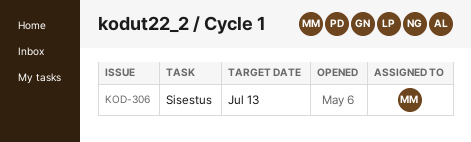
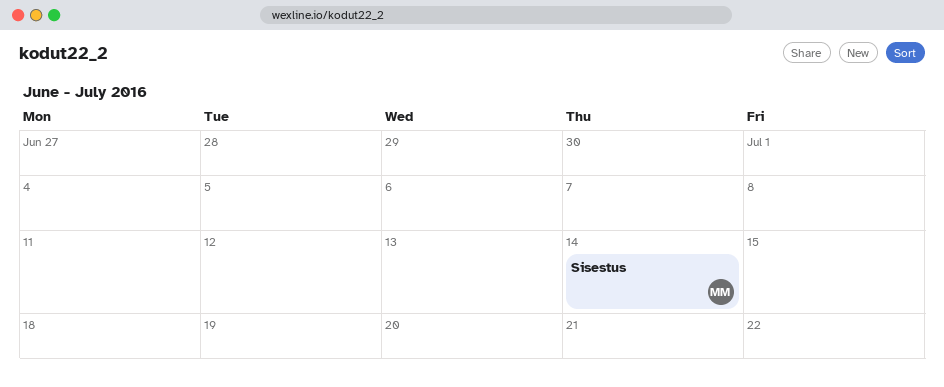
Sisestus, due: Jul 13 -> Jul 14

